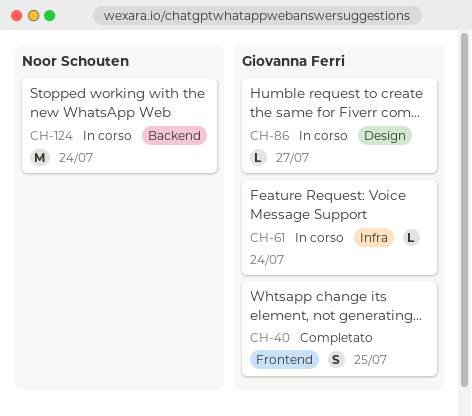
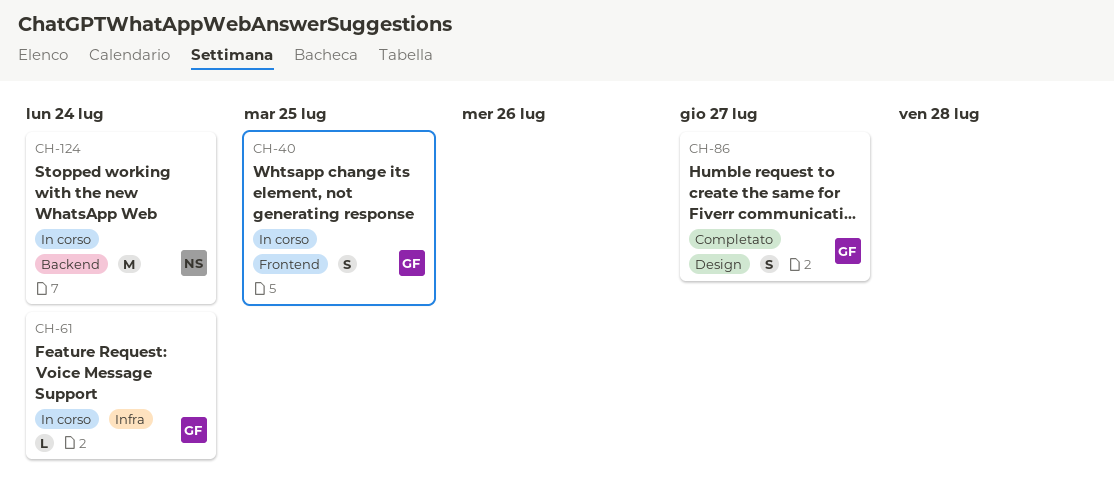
CH-40, status: Completato -> In corso
CH-86, status: In corso -> Completato
CH-86, estimate: L -> S

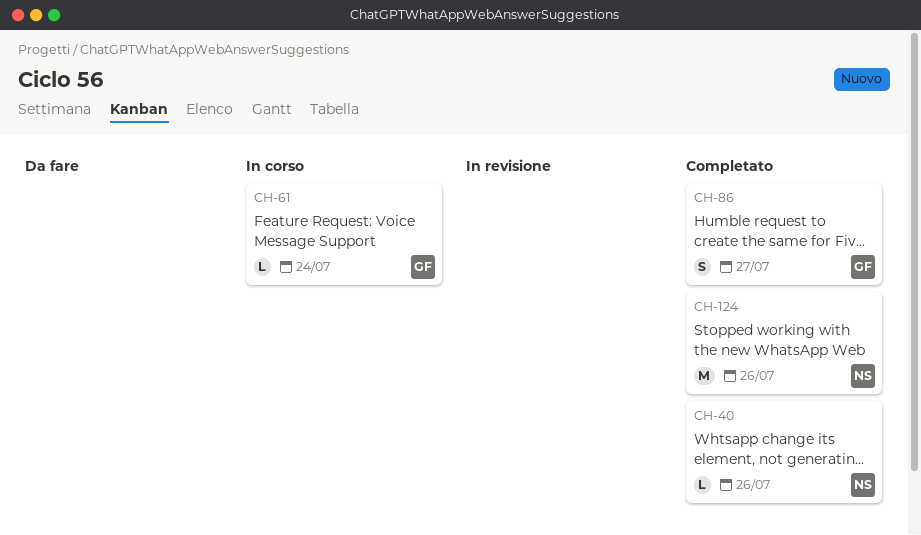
CH-40, status: In corso -> Completato
CH-40, owner: GF -> NS
CH-40, estimate: S -> L
CH-40, due: Jul 25 -> Jul 26
CH-124, status: In corso -> Completato
CH-124, due: Jul 24 -> Jul 26

